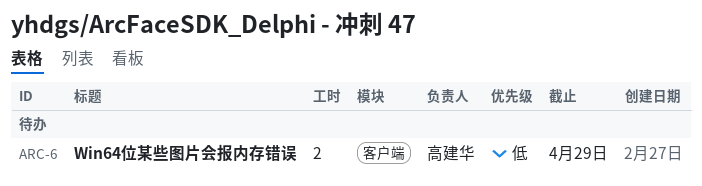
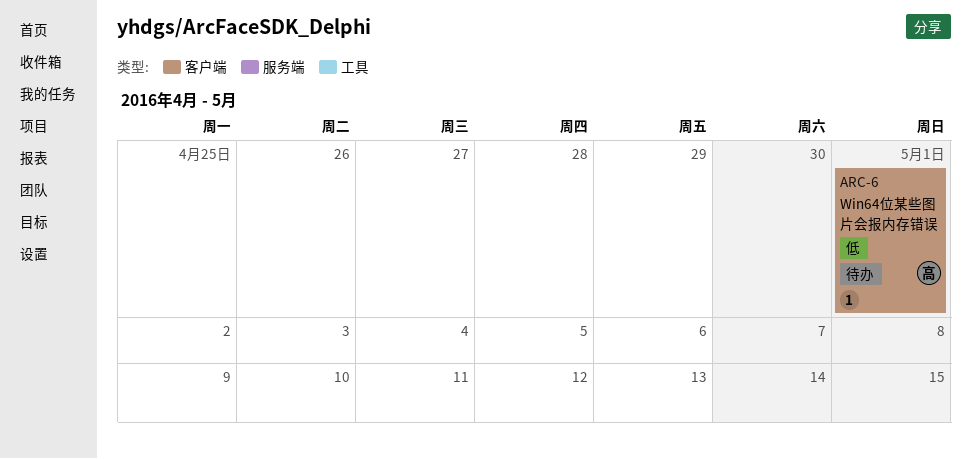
ARC-6, estimate: 2 -> 1
ARC-6, due: Apr 29 -> May 1

